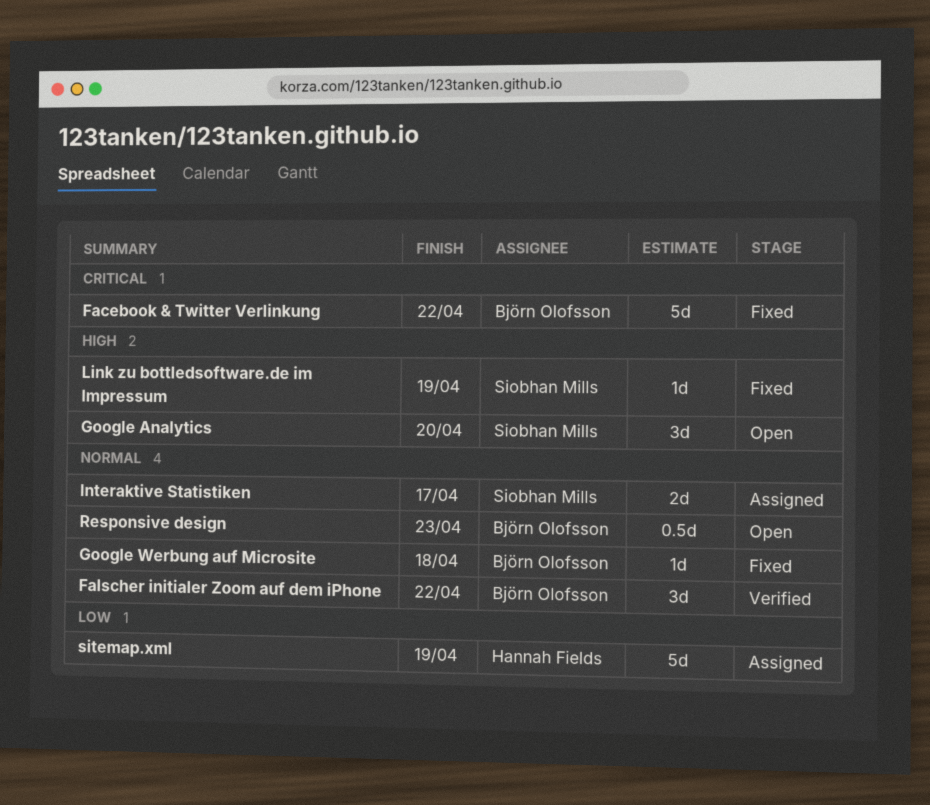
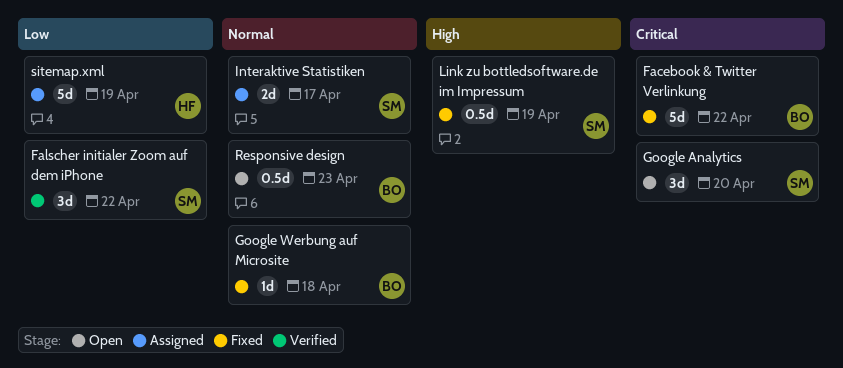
Falscher initialer Zoom auf dem iPhone, owner: Björn Olofsson -> Siobhan Mills
Falscher initialer Zoom auf dem iPhone, priority: Normal -> Low
Google Analytics, priority: High -> Critical
Link zu bottledsoftware.de im Impressum, estimate: 1d -> 0.5d

